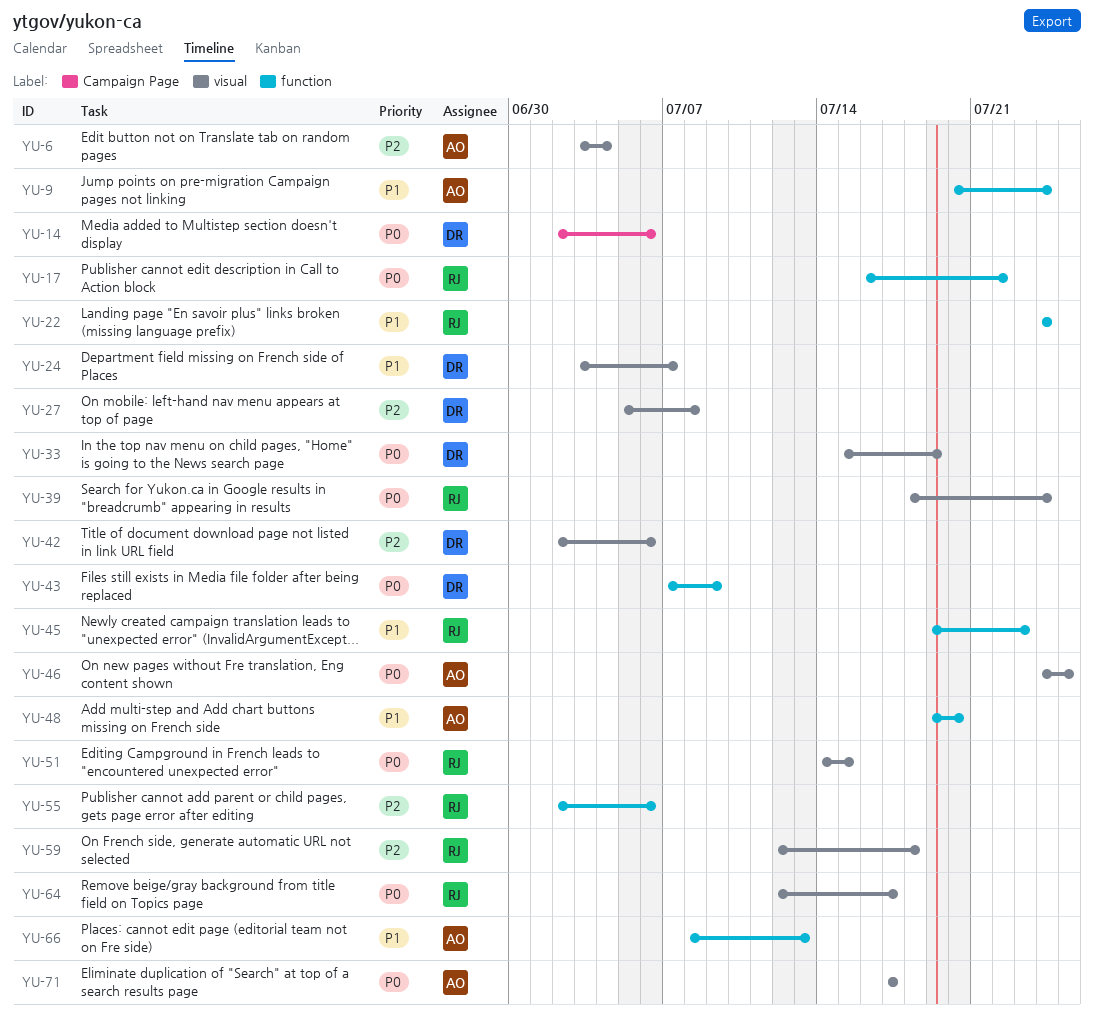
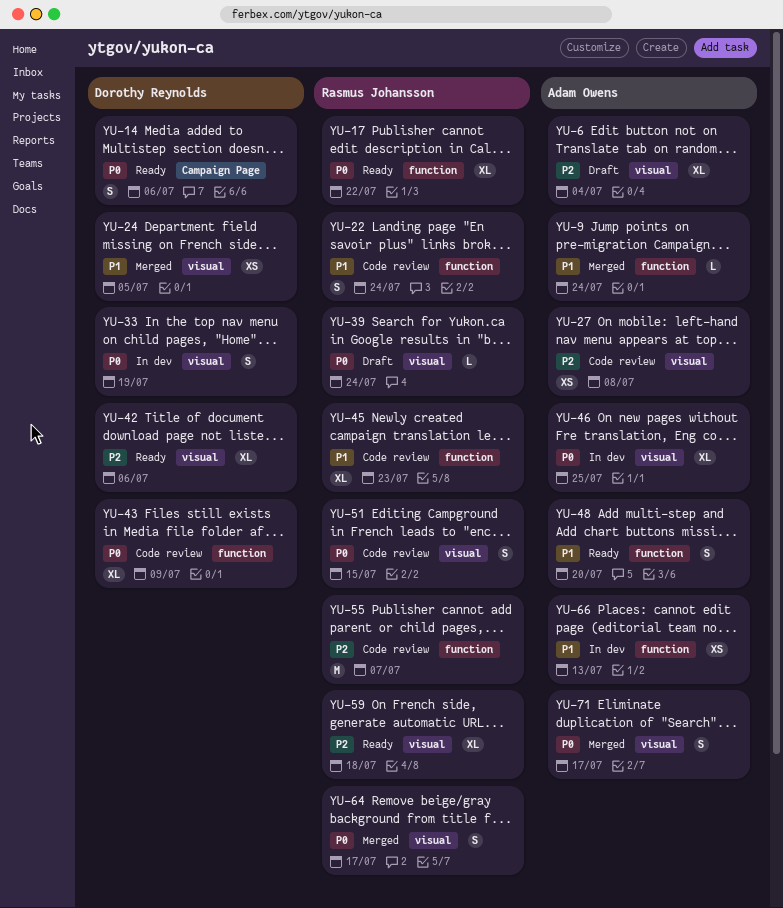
YU-24, due: Jul 7 -> Jul 5
YU-27, owner: Dorothy Reynolds -> Adam Owens
YU-55, due: Jul 6 -> Jul 7

